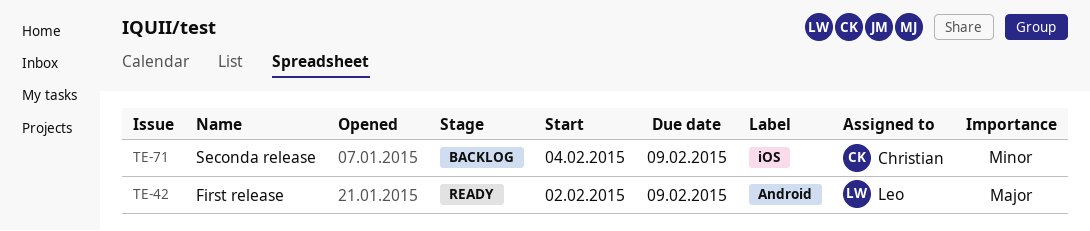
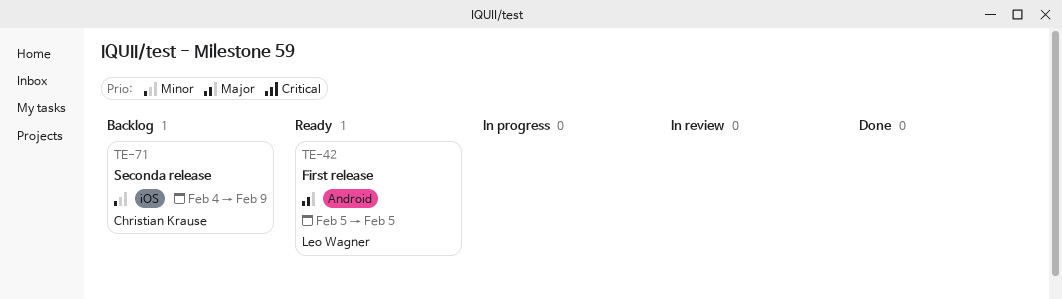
TE-42, start: Feb 2 -> Feb 5
TE-42, due: Feb 9 -> Feb 5

